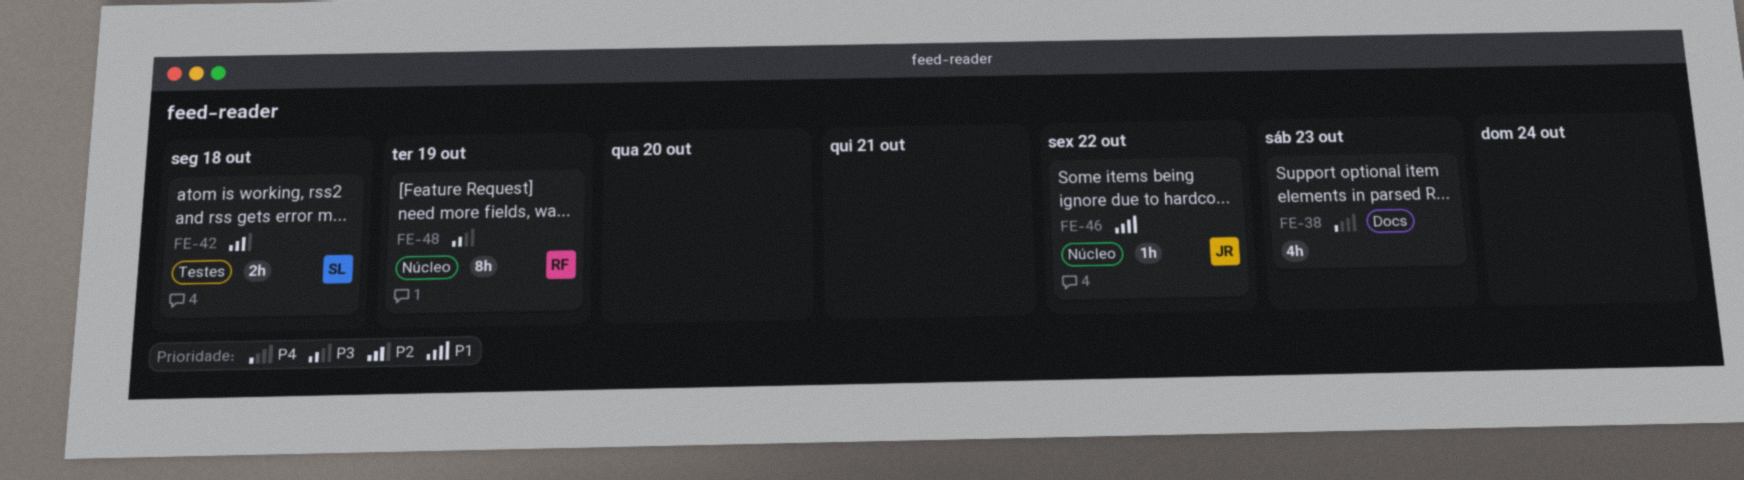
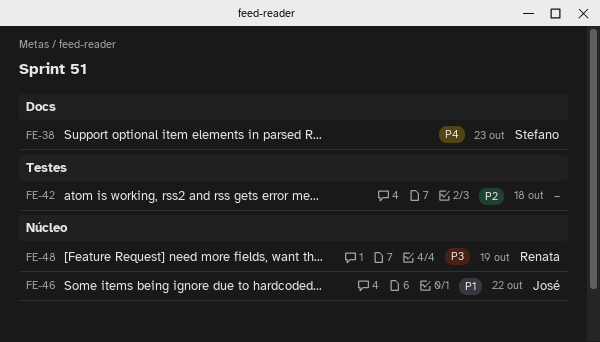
FE-38, owner: none -> Stefano
FE-42, owner: Stefano -> none

